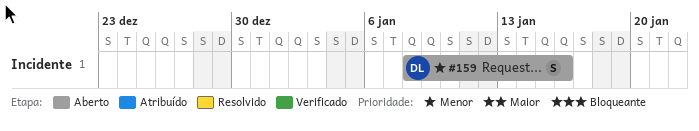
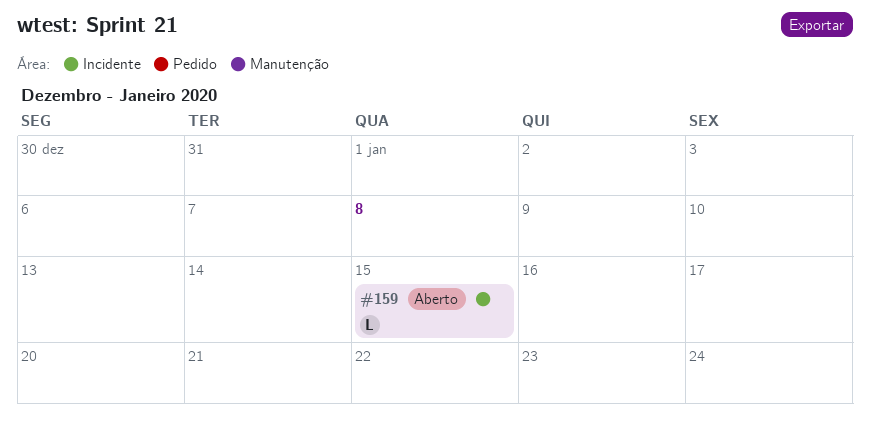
#159, estimate: S -> L
#159, due: Jan 16 -> Jan 15

